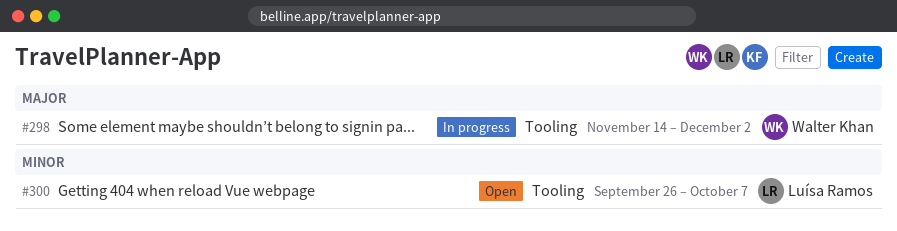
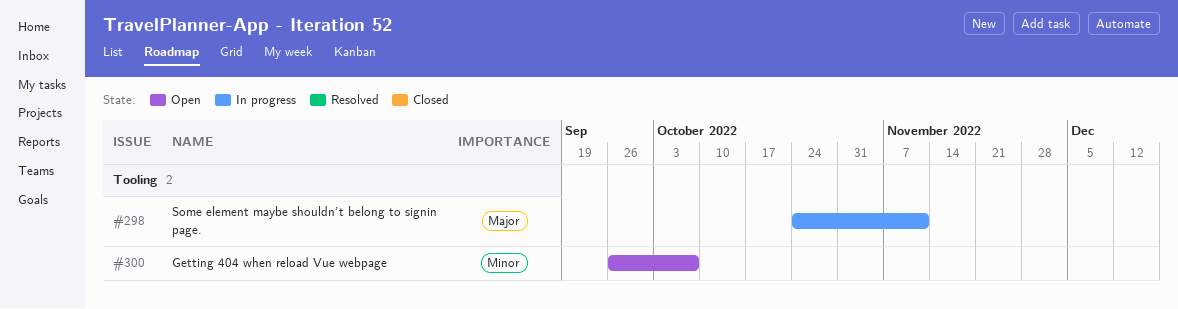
#298, start: Nov 14 -> Oct 24
#298, due: Dec 2 -> Nov 11

